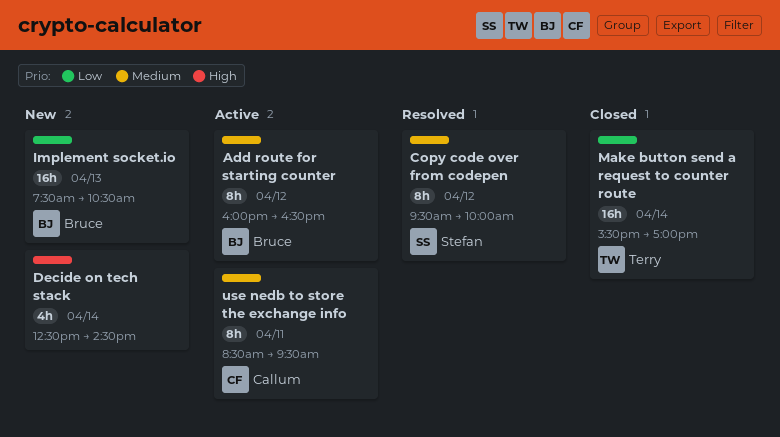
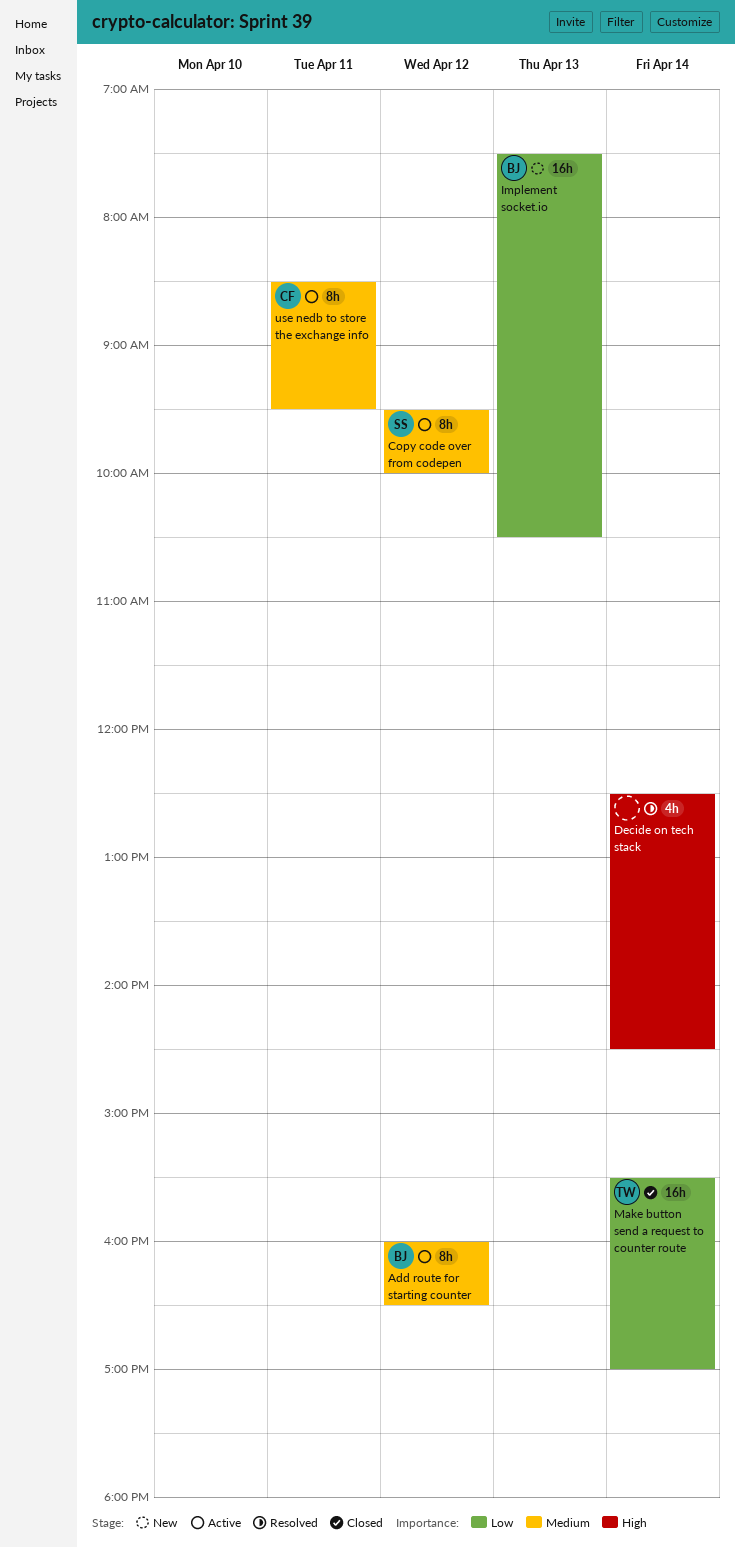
Copy code over from codepen, status: Resolved -> Active
Decide on tech stack, status: New -> Resolved

